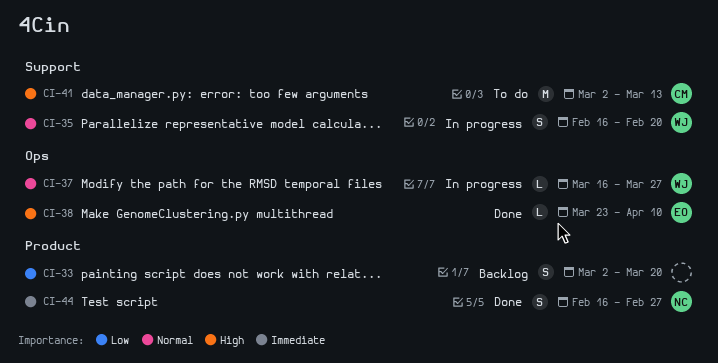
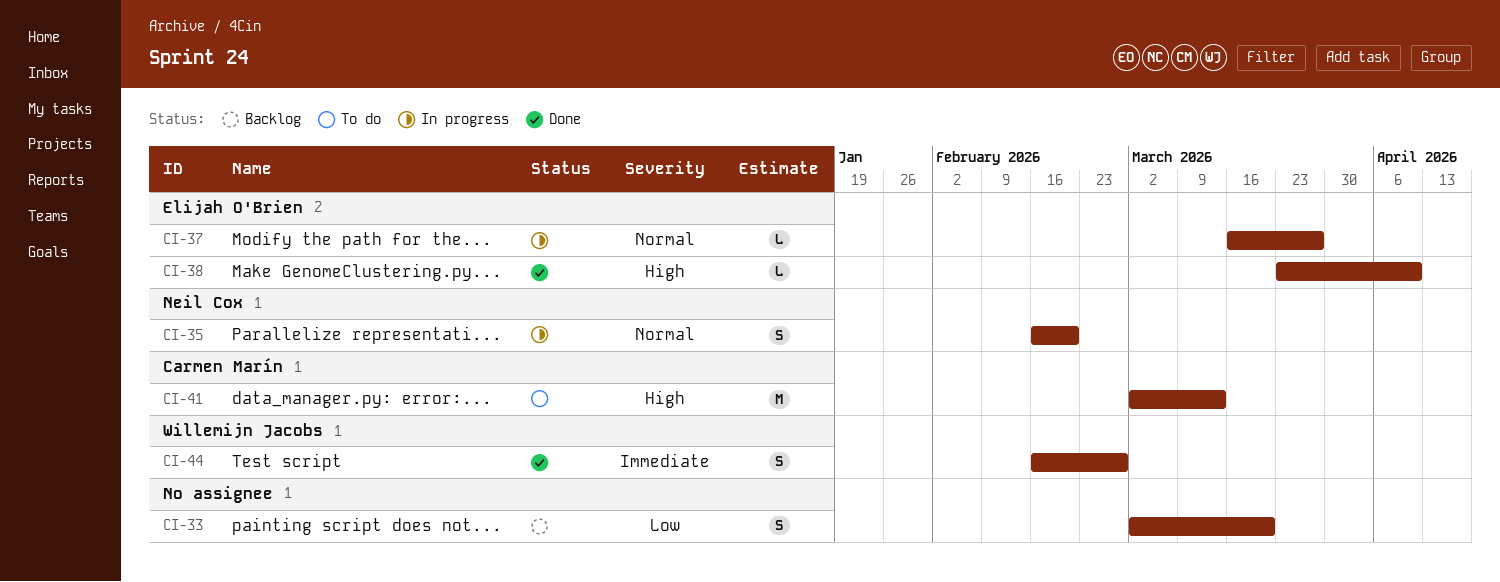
CI-35, owner: Willemijn Jacobs -> Neil Cox
CI-37, owner: Willemijn Jacobs -> Elijah O'Brien
CI-44, owner: Neil Cox -> Willemijn Jacobs

